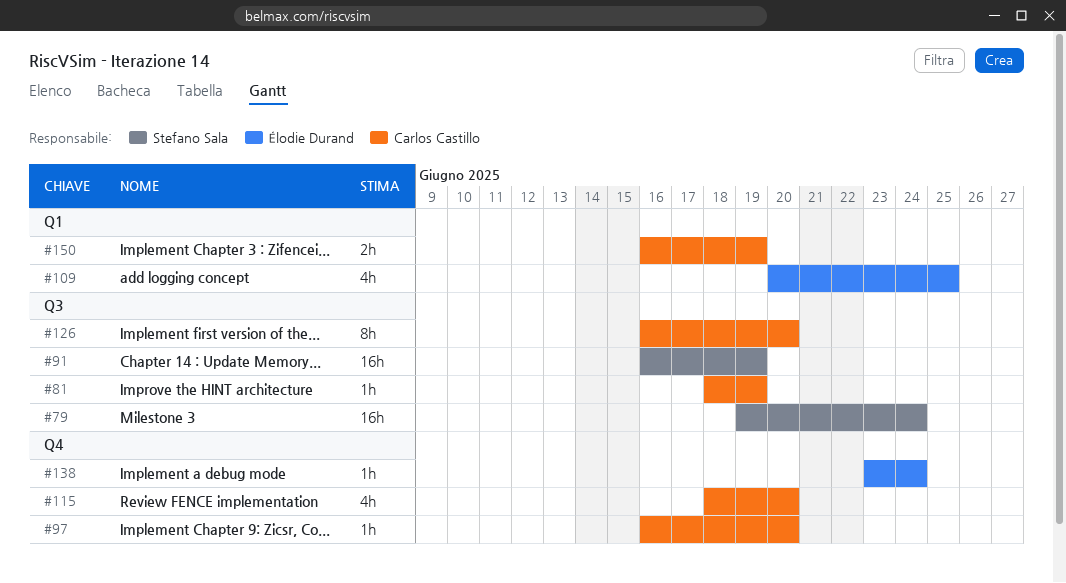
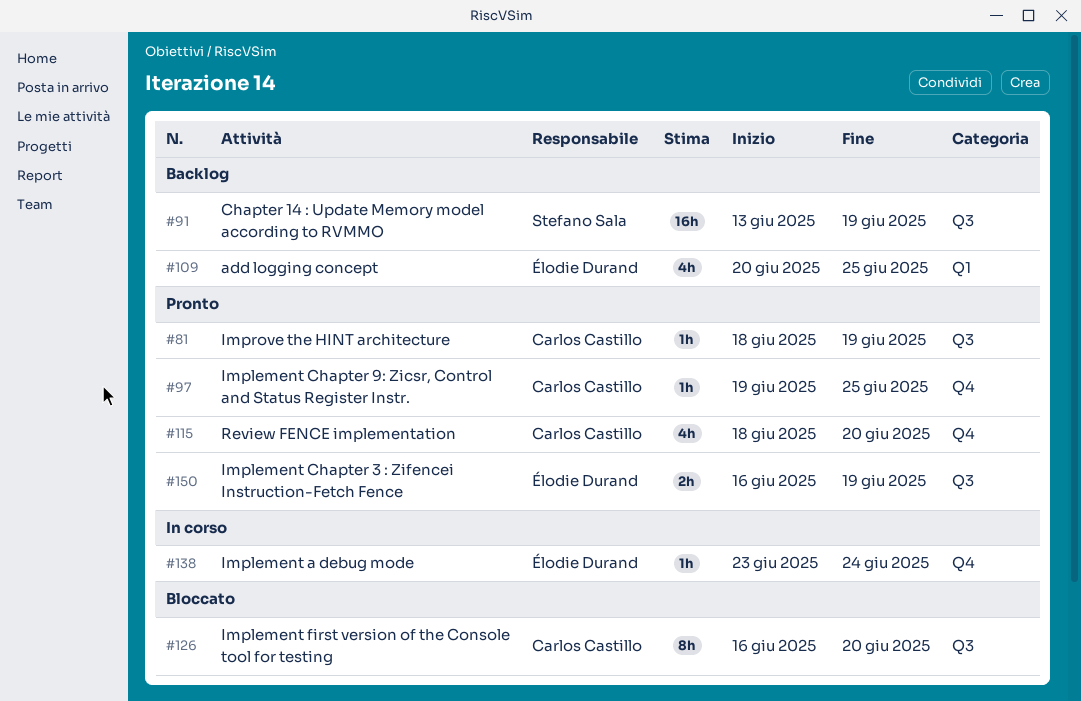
#79: present -> none
#91, start: Jun 16 -> Jun 13
#97, start: Jun 16 -> Jun 19
#97, due: Jun 20 -> Jun 25
#150, owner: Carlos Castillo -> Élodie Durand
#150, label: Q1 -> Q3

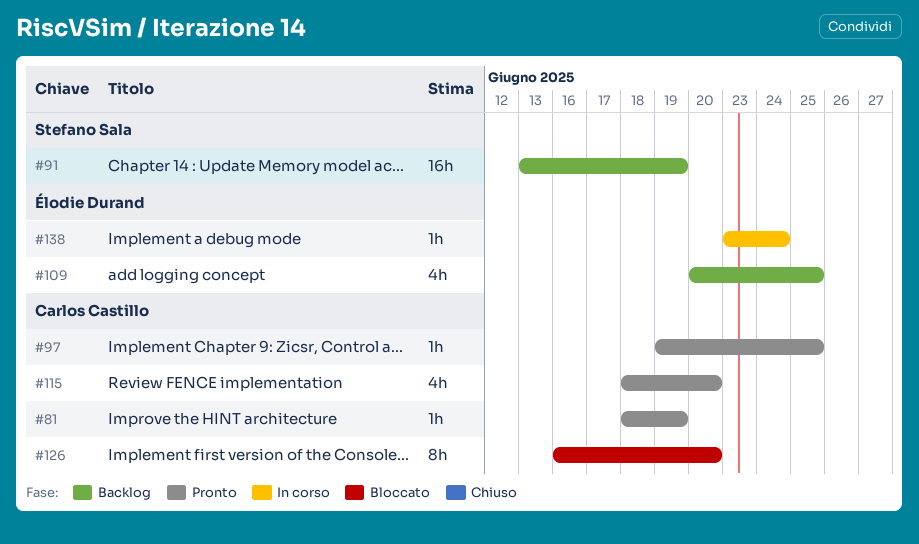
#150: present -> none

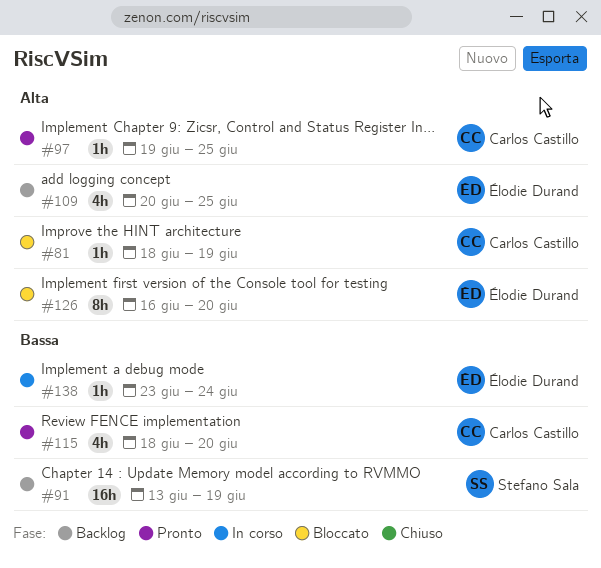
#81, status: Pronto -> Bloccato
#126, owner: Carlos Castillo -> Élodie Durand

